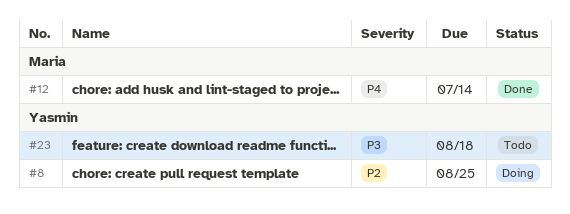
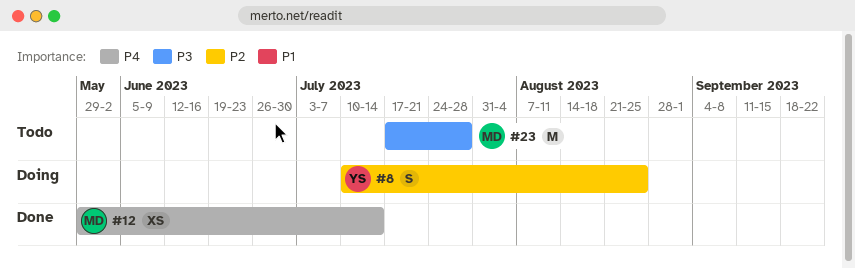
#23, owner: Yasmin -> Maria
#23, due: Aug 18 -> Jul 28

